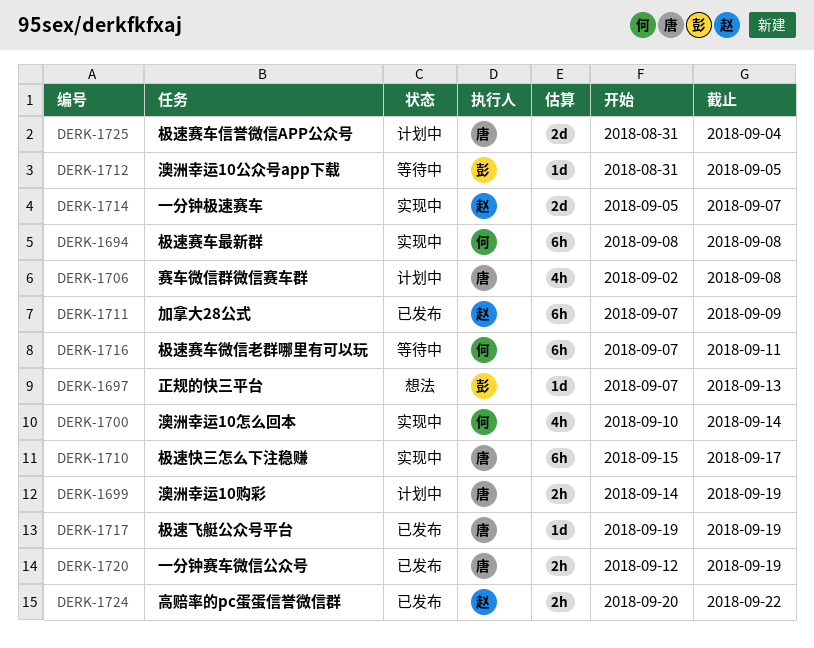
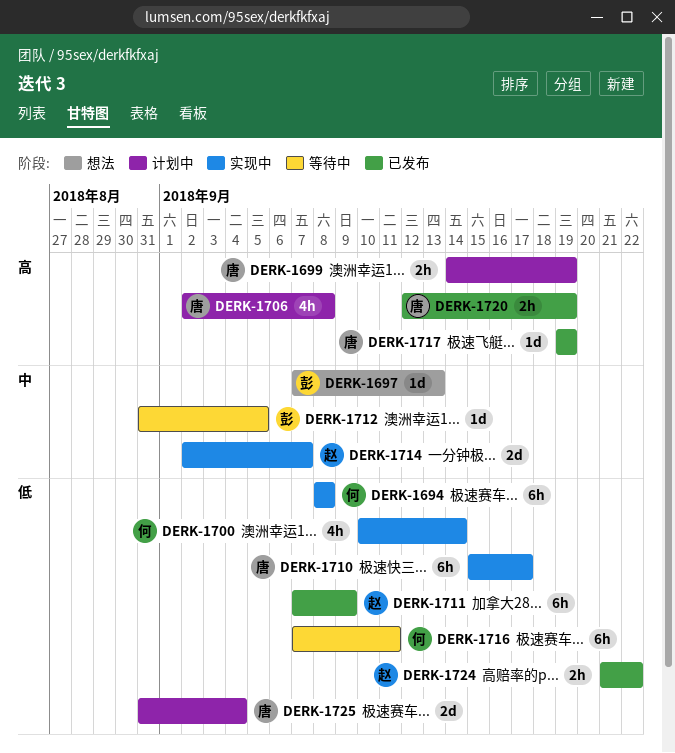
DERK-1714, start: Sep 5 -> Sep 2
DERK-1724, start: Sep 20 -> Sep 21

